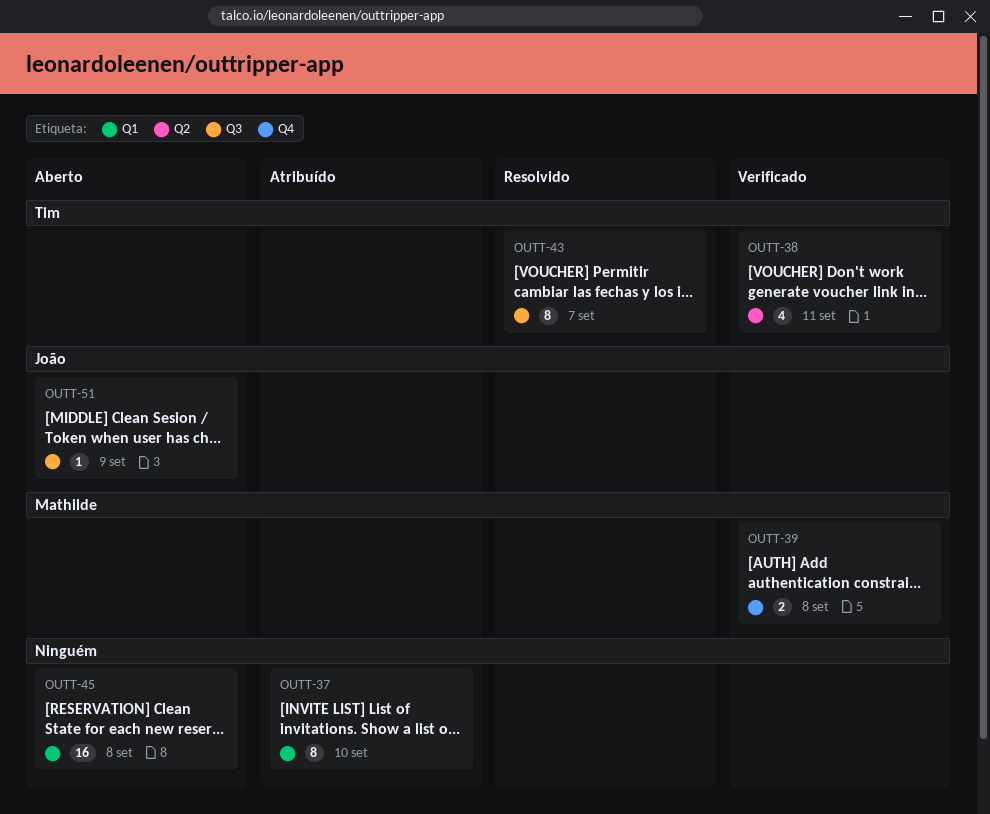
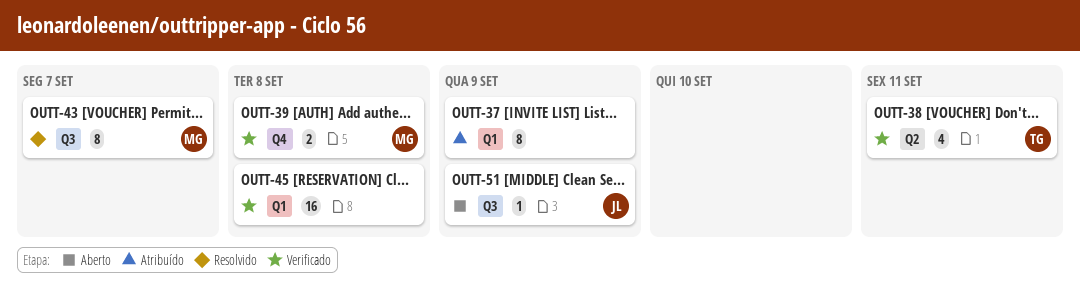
OUTT-37, due: Sep 10 -> Sep 9
OUTT-43, owner: Tim -> Mathilde
OUTT-45, status: Aberto -> Verificado

